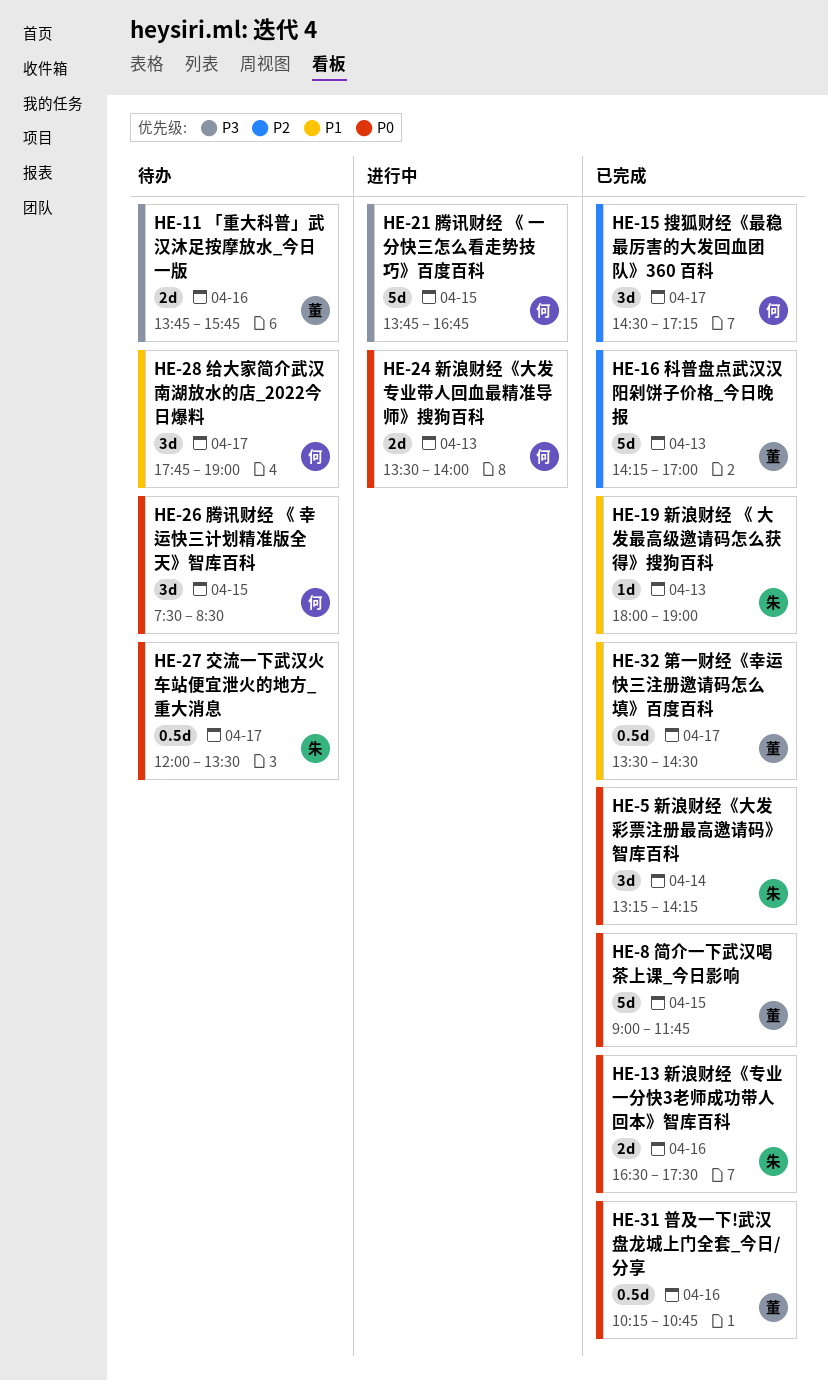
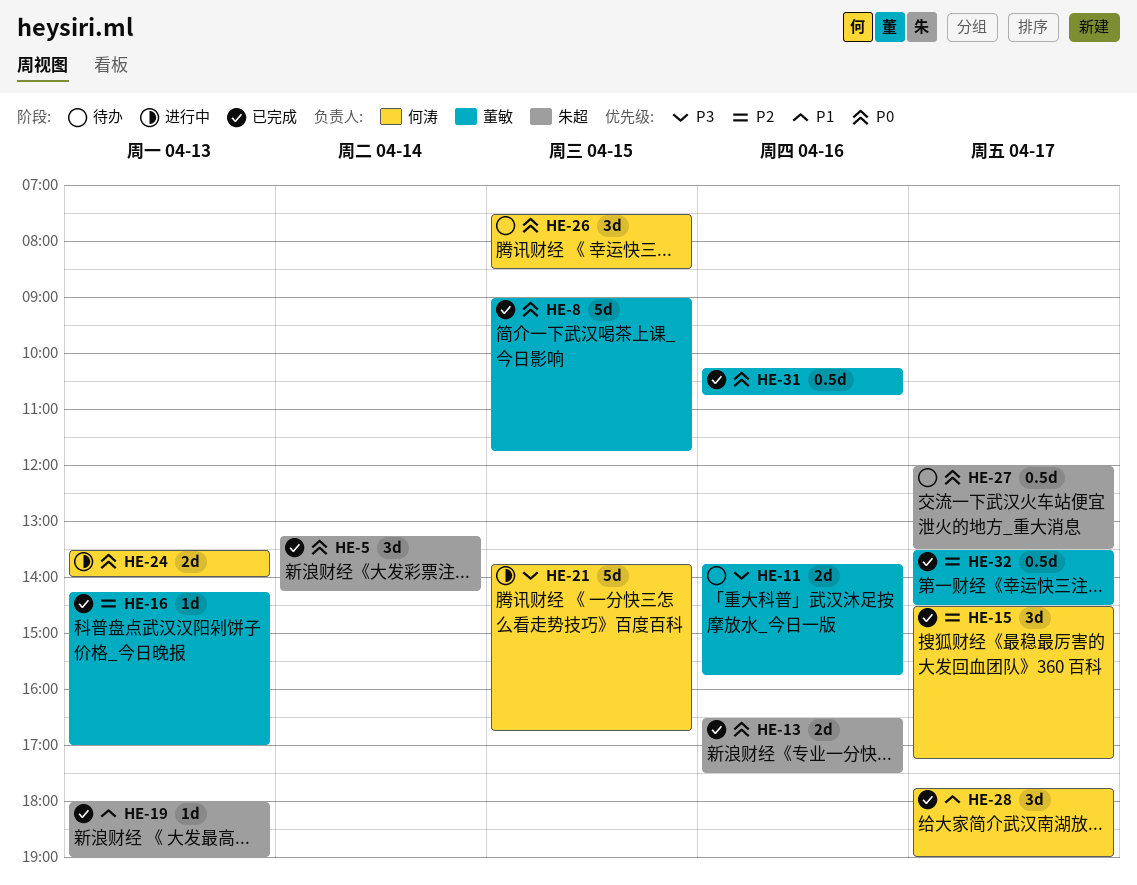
HE-16, estimate: 5d -> 1d
HE-28, status: 待办 -> 已完成
HE-32, priority: P1 -> P2

